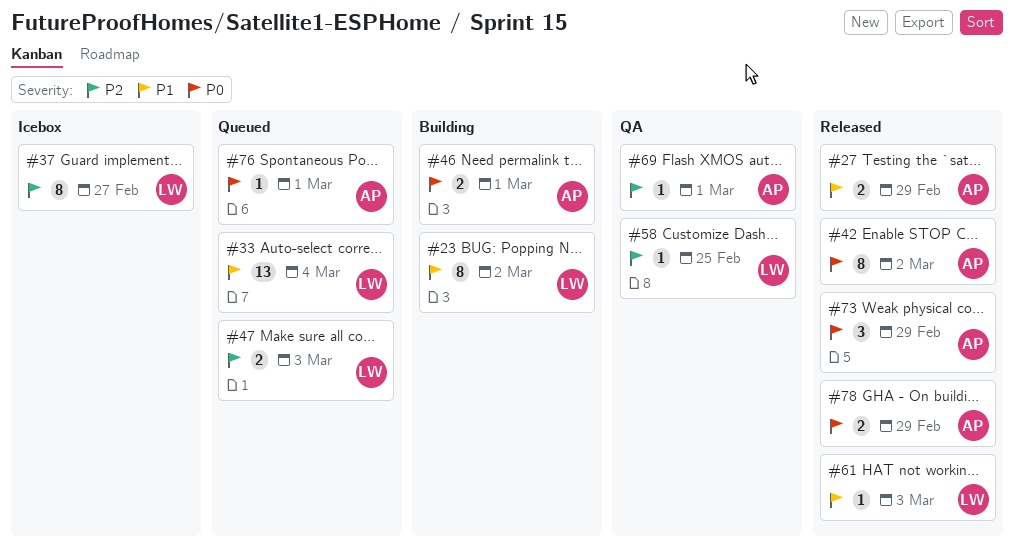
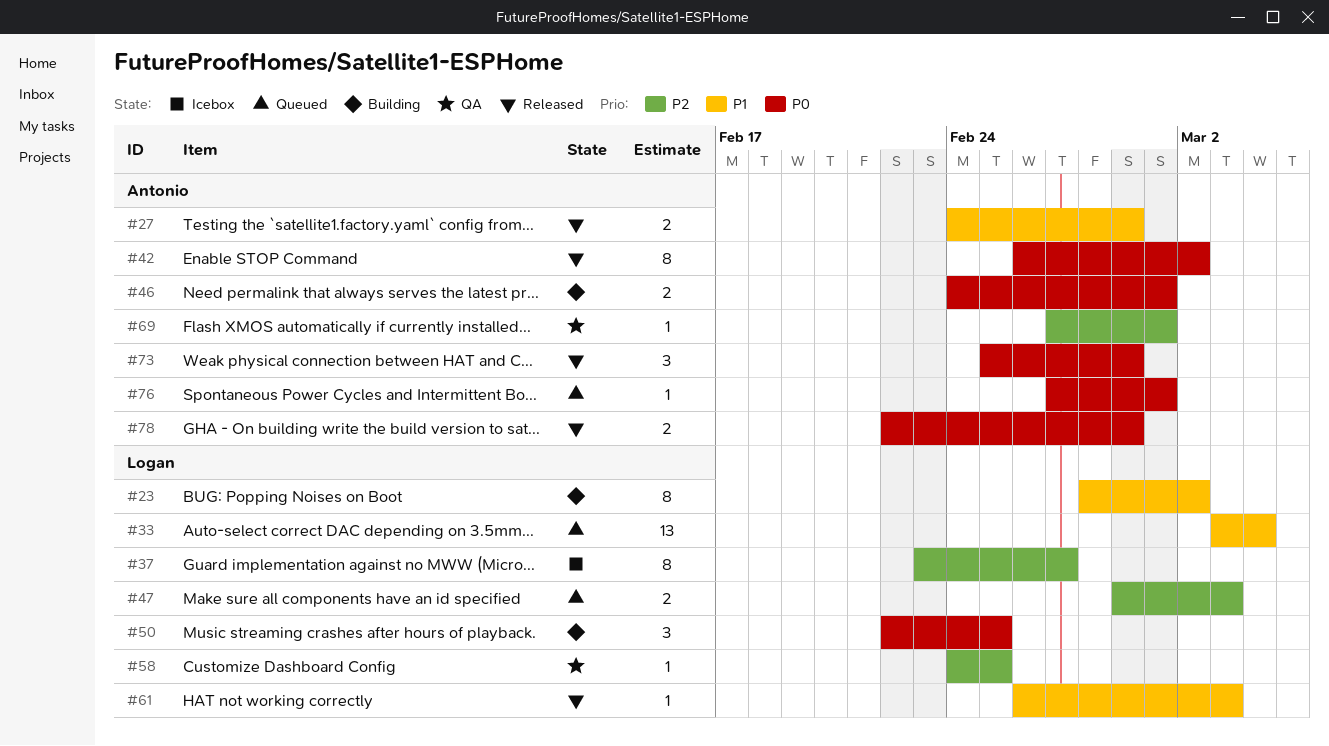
#50: none -> present

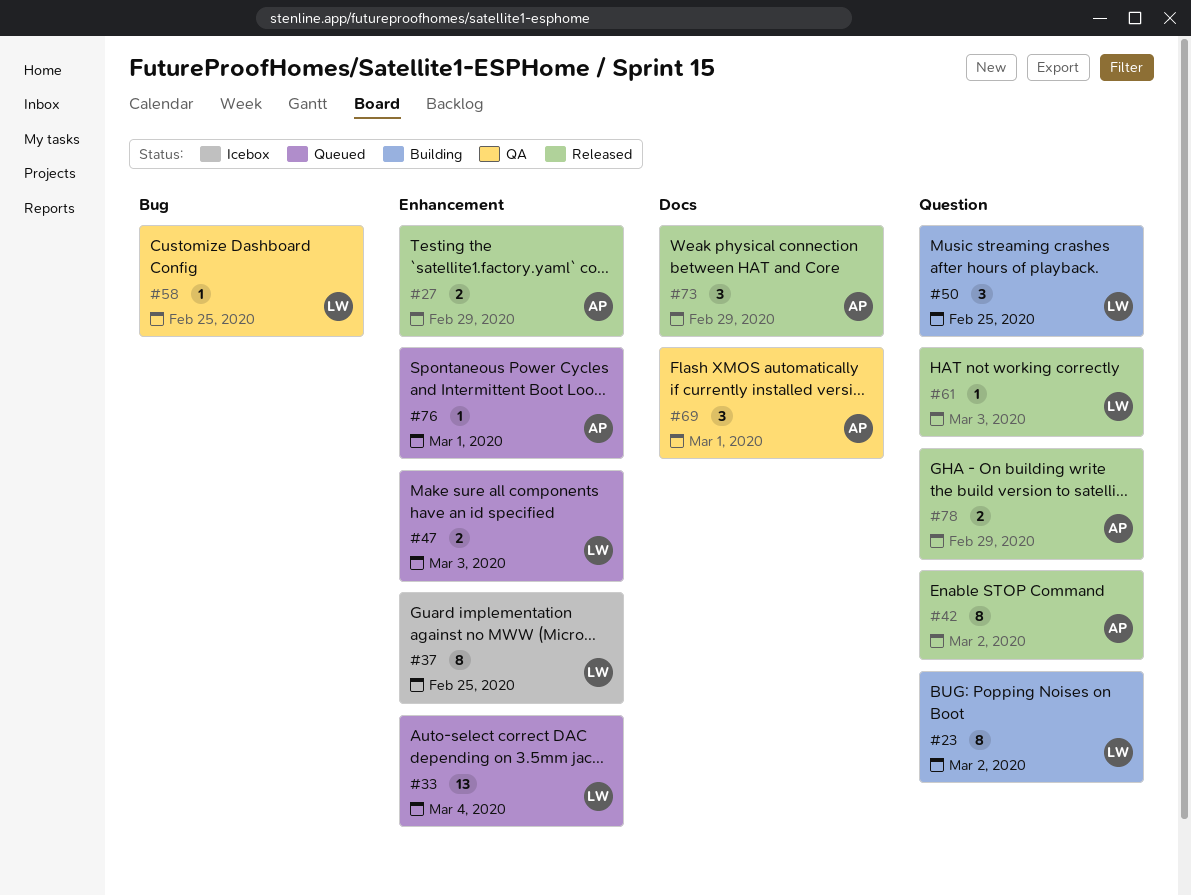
#37, due: Feb 27 -> Feb 25
#46: present -> none
#69, estimate: 1 -> 3

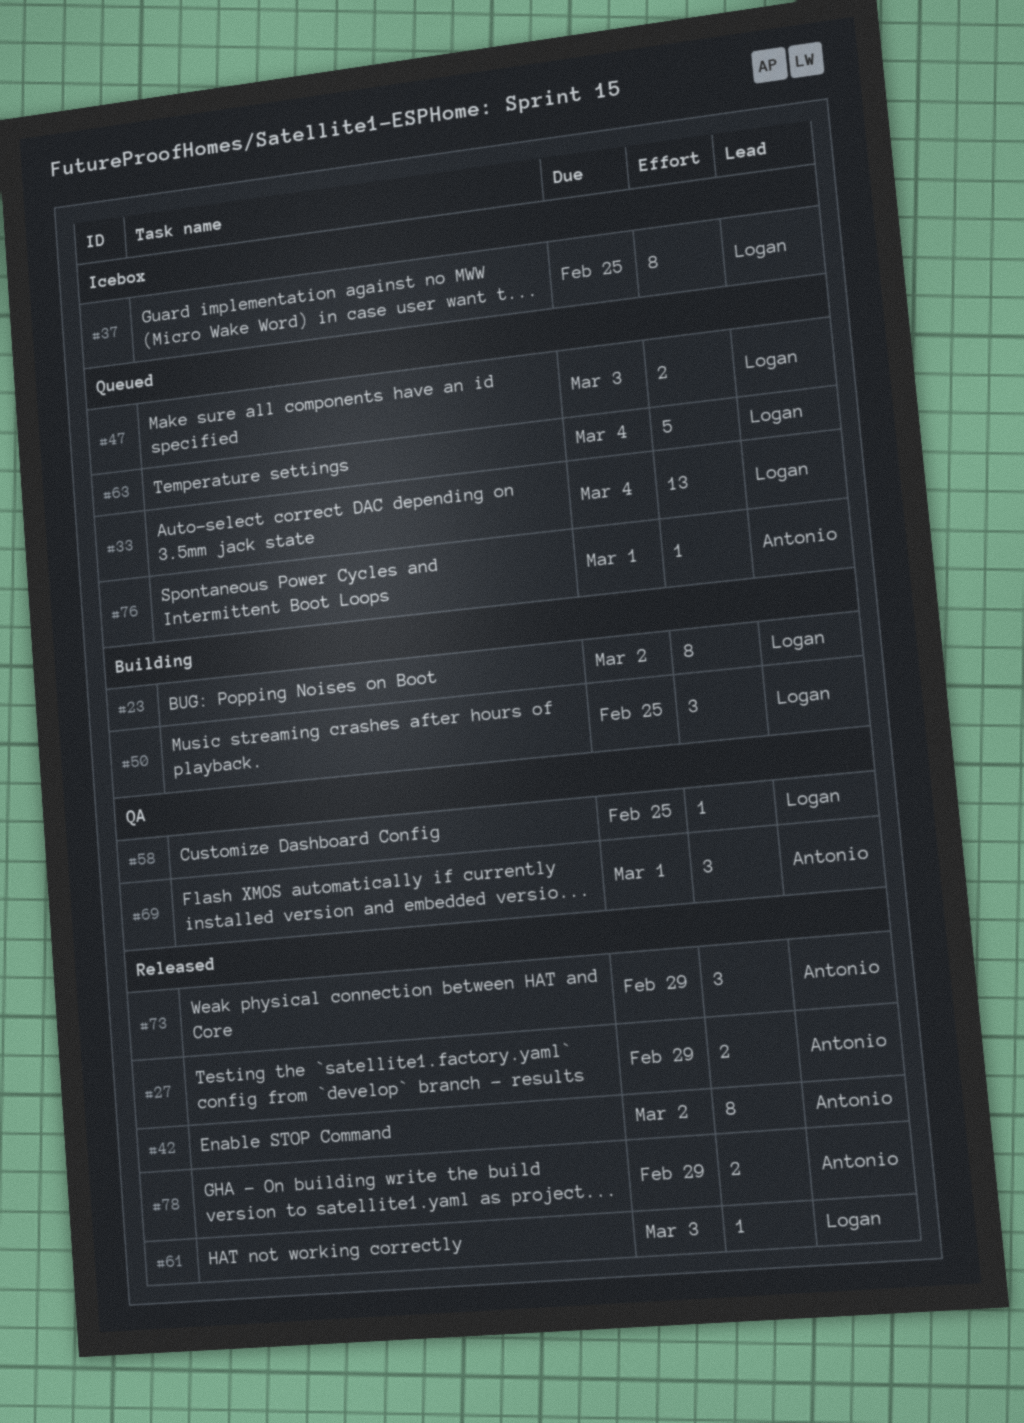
#63: none -> present

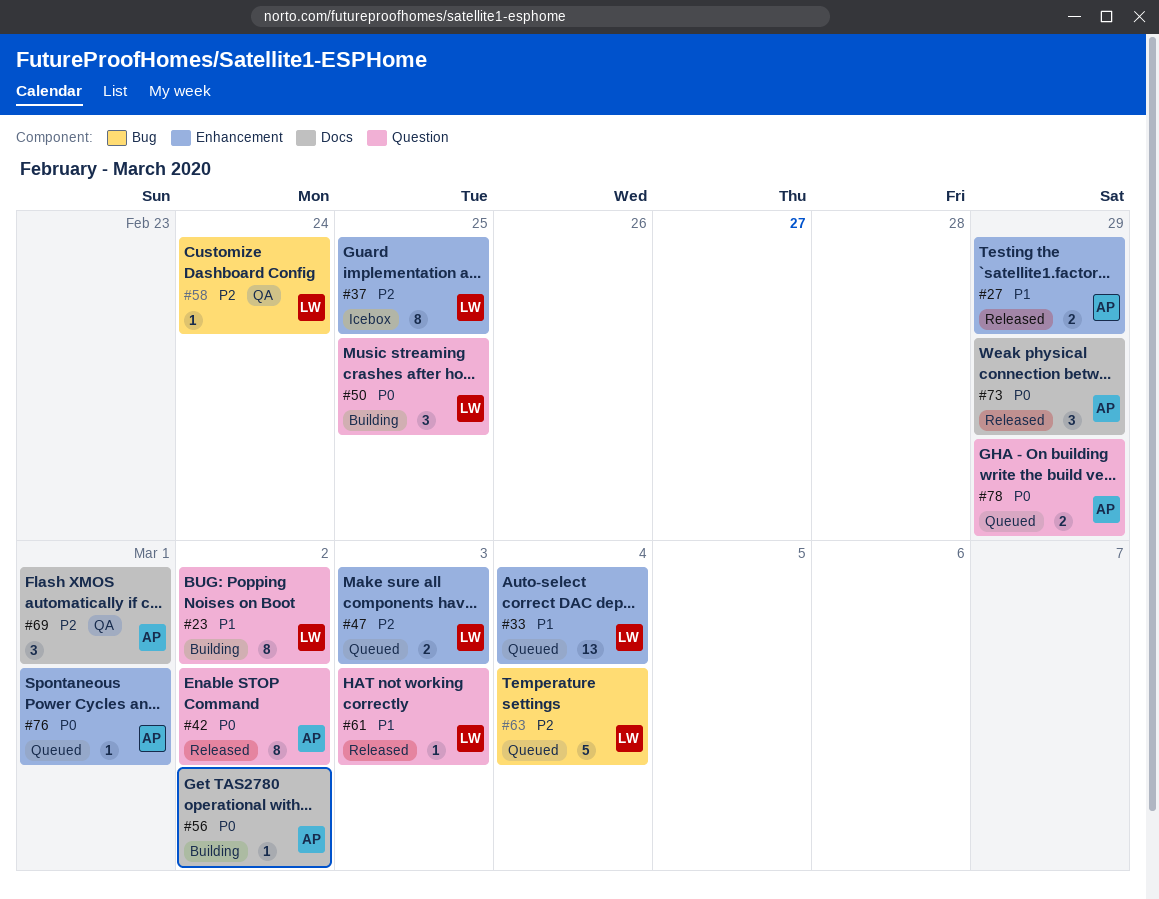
#56: none -> present
#58, due: Feb 25 -> Feb 24
#78, status: Released -> Queued

